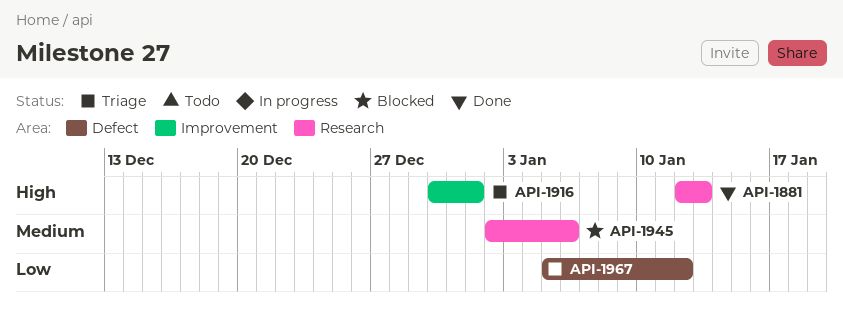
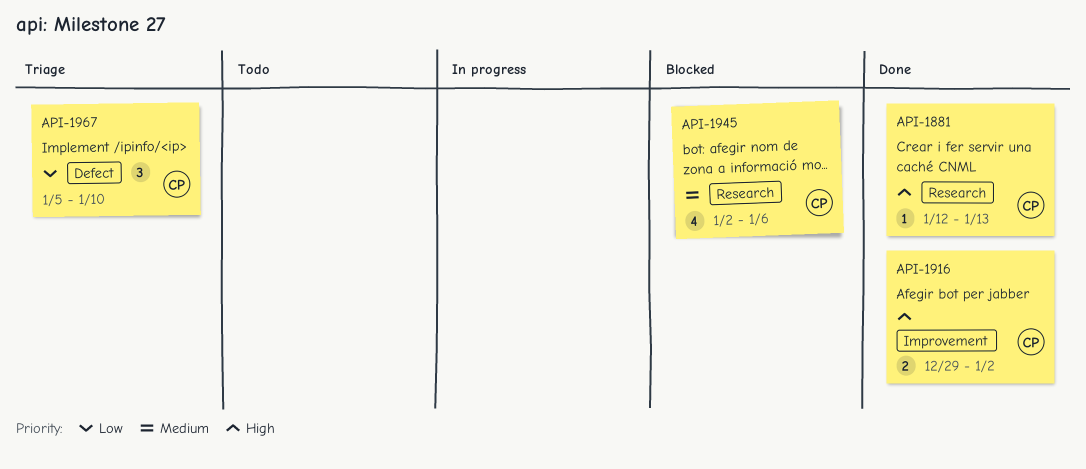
API-1916, status: Triage -> Done
API-1916, start: Dec 30 -> Dec 29
API-1916, due: Jan 1 -> Jan 2
API-1967, due: Jan 12 -> Jan 10

